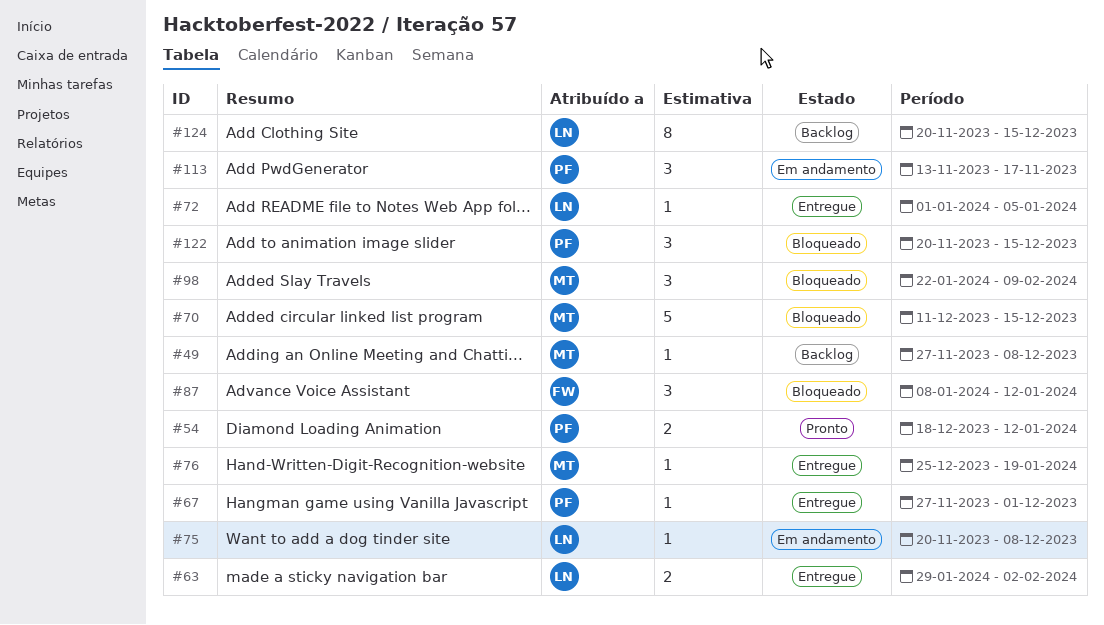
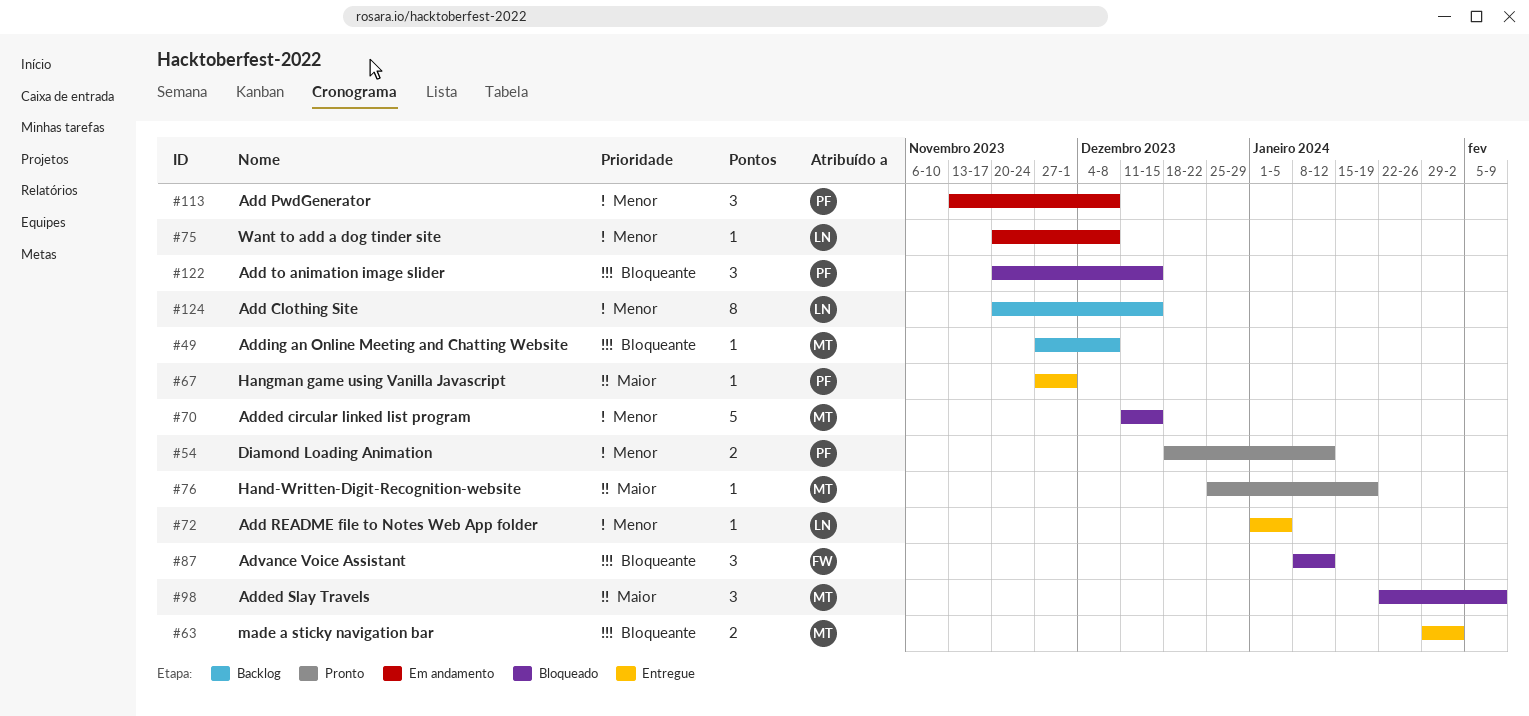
#63, owner: LN -> MT
#76, status: Entregue -> Pronto
#113, due: Nov 17 -> Dec 8

